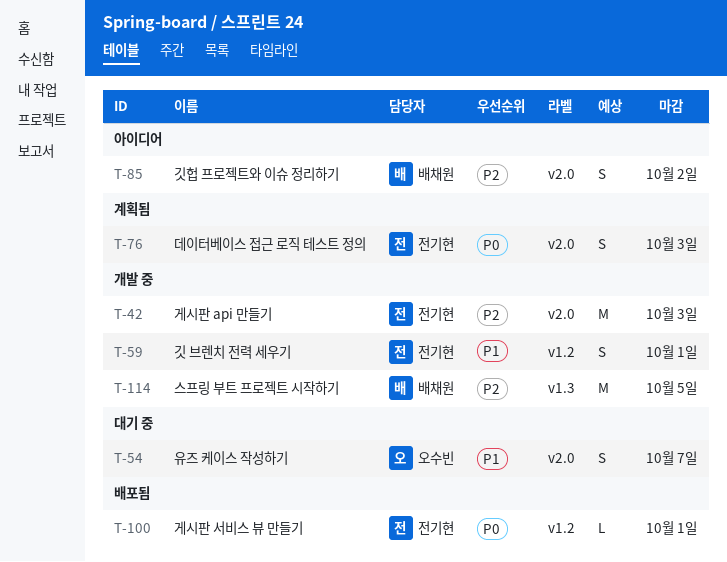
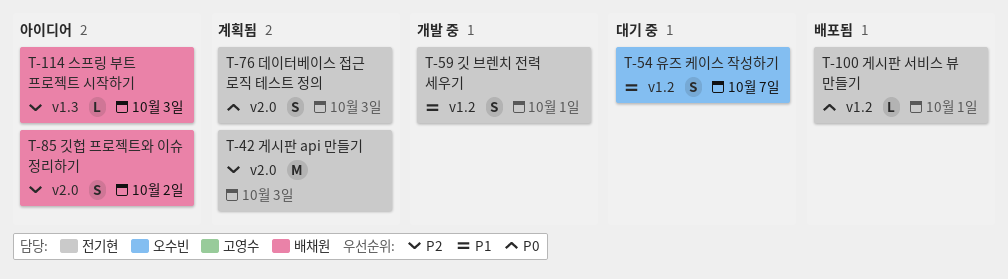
T-42, status: 개발 중 -> 계획됨
T-54, label: v2.0 -> v1.2
T-114, status: 개발 중 -> 아이디어
T-114, estimate: M -> L
T-114, due: Oct 5 -> Oct 3

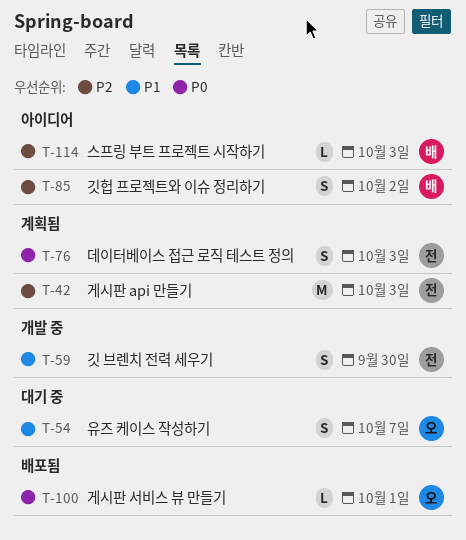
T-59, due: Oct 1 -> Sep 30
T-100, owner: 전기현 -> 오수빈

